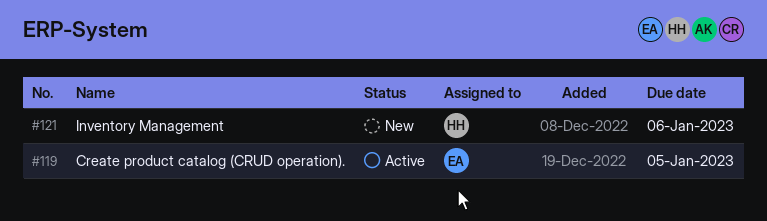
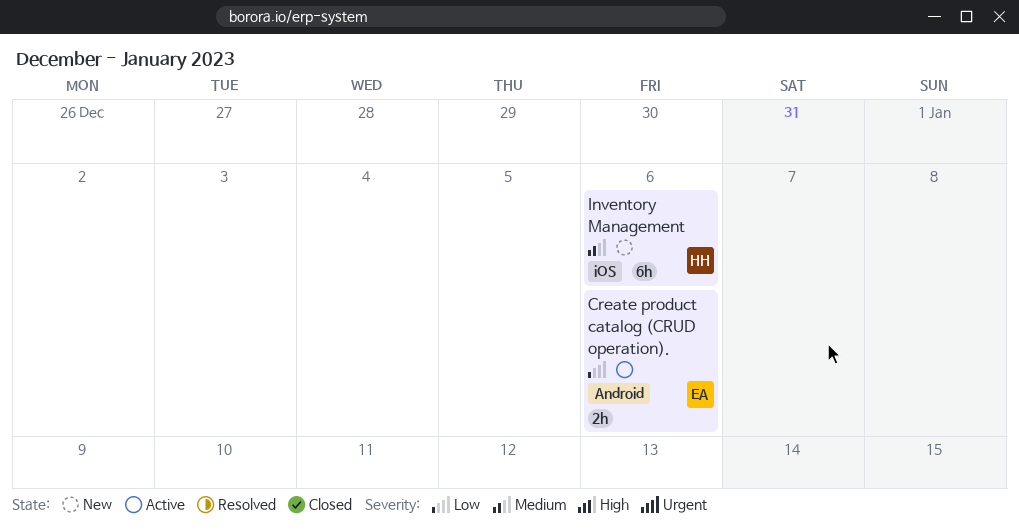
Create product catalog (CRUD operation)., due: Jan 5 -> Jan 6

